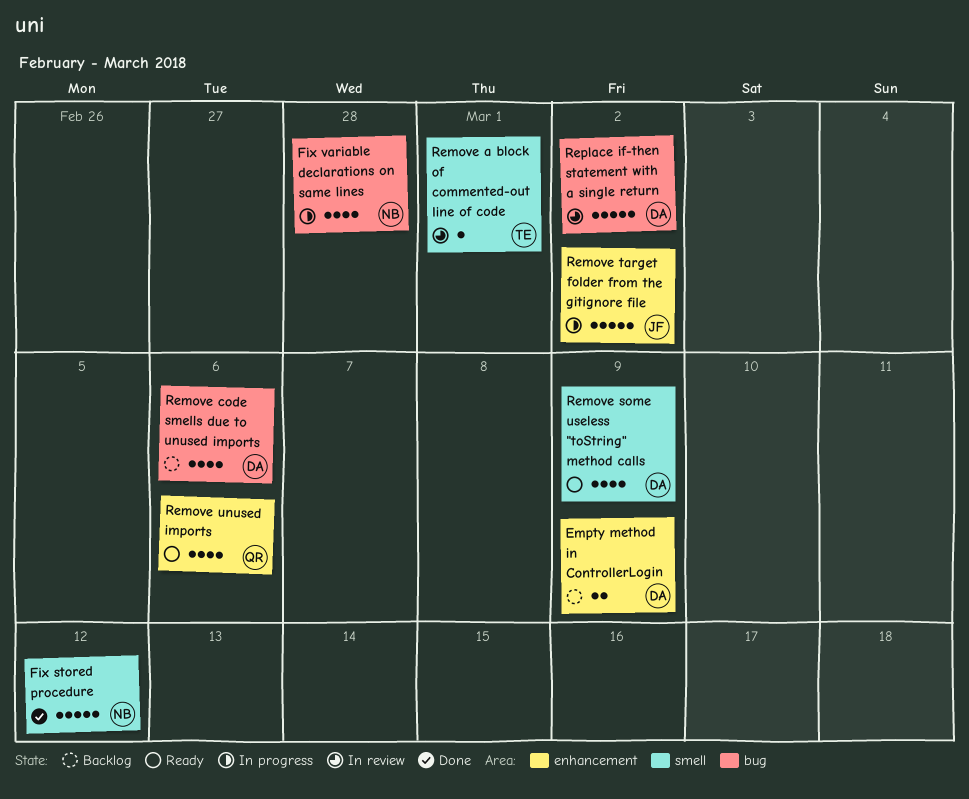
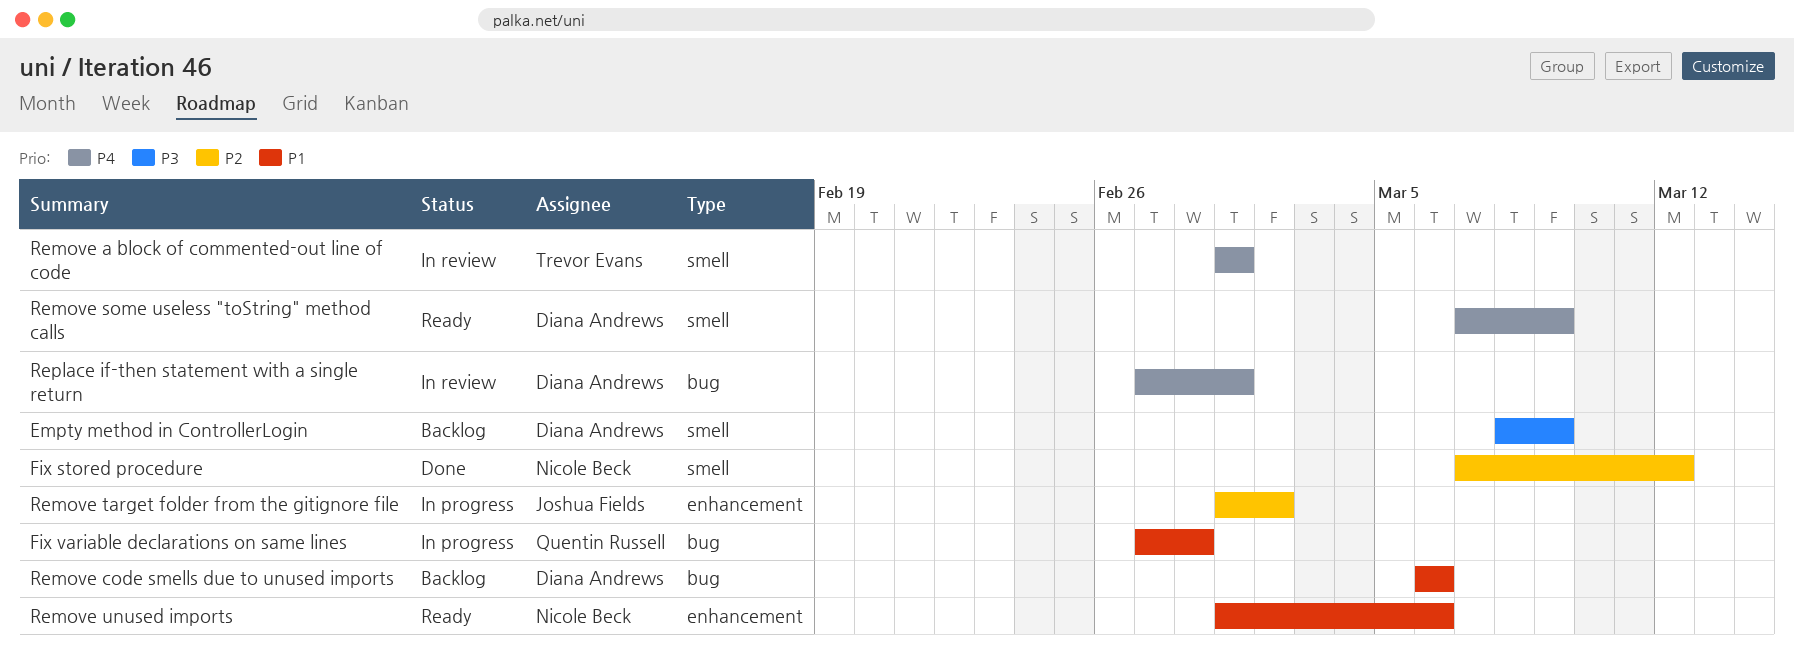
Empty method in ControllerLogin, label: enhancement -> smell
Fix variable declarations on same lines, owner: Nicole Beck -> Quentin Russell
Remove unused imports, owner: Quentin Russell -> Nicole Beck
Replace if-then statement with a single return, due: Mar 2 -> Mar 1

